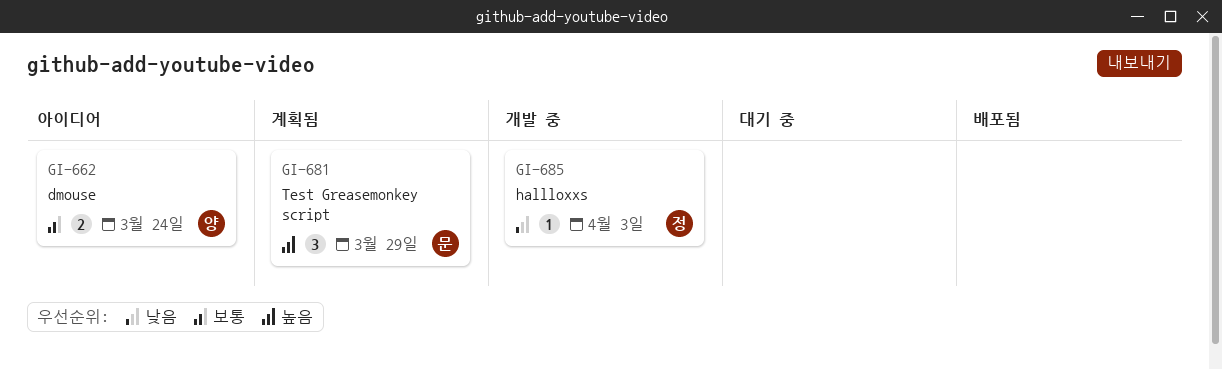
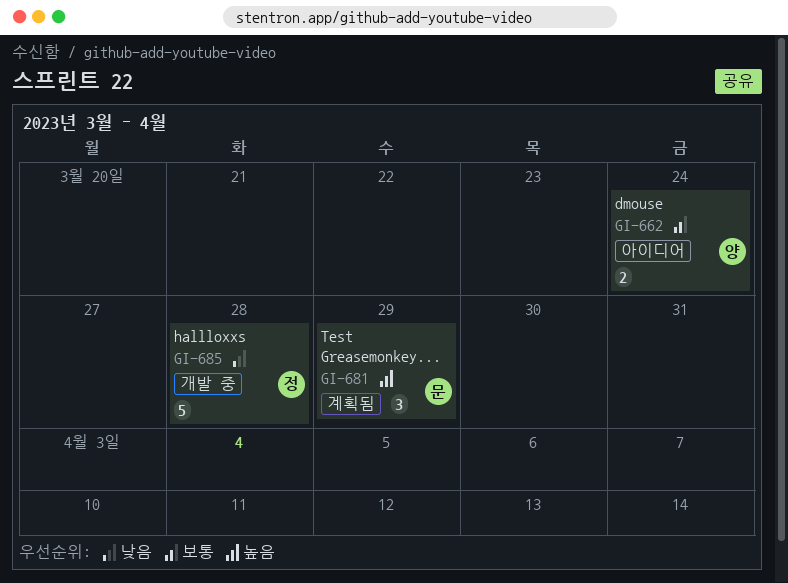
GI-685, estimate: 1 -> 5
GI-685, due: Apr 3 -> Mar 28

